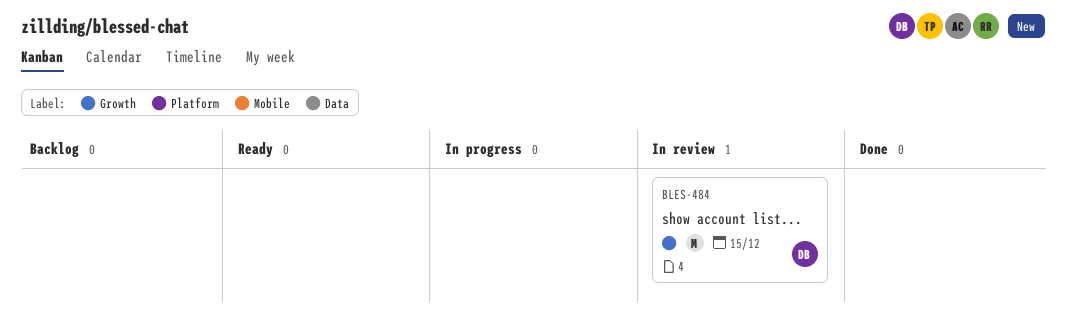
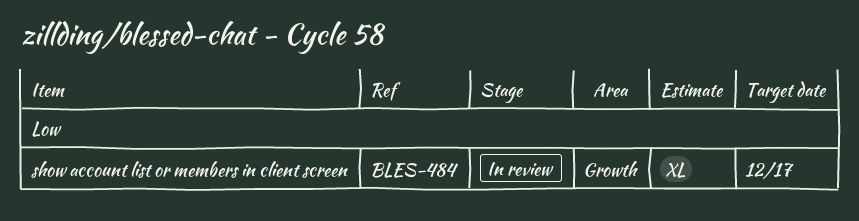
BLES-484, estimate: M -> XL
BLES-484, due: Dec 15 -> Dec 17

